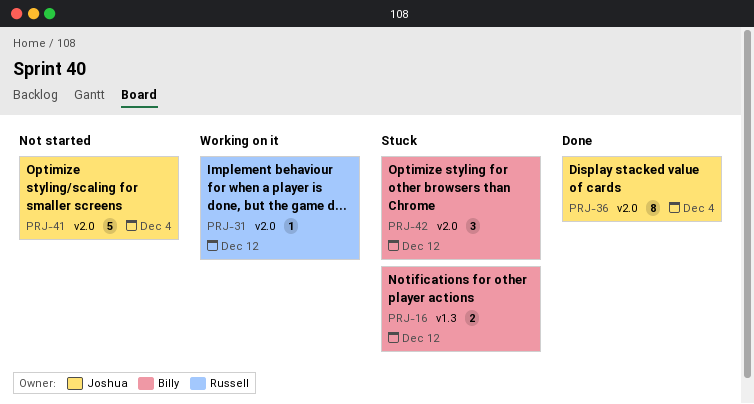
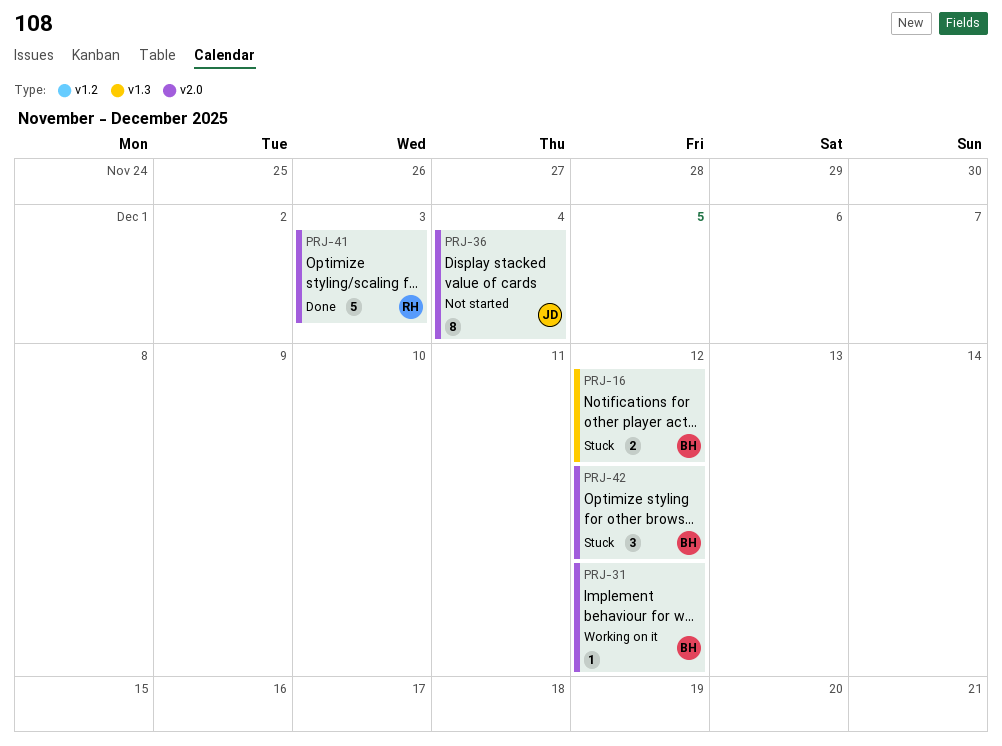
PRJ-31, owner: Russell -> Billy
PRJ-36, status: Done -> Not started
PRJ-41, status: Not started -> Done
PRJ-41, owner: Joshua -> Russell
PRJ-41, due: Dec 4 -> Dec 3

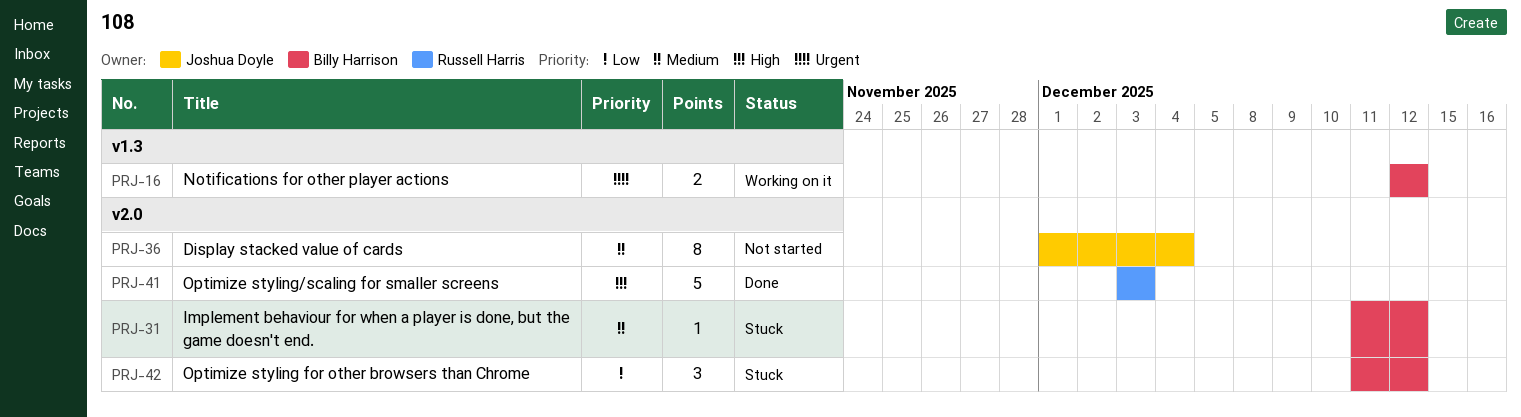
PRJ-16, status: Stuck -> Working on it
PRJ-31, status: Working on it -> Stuck

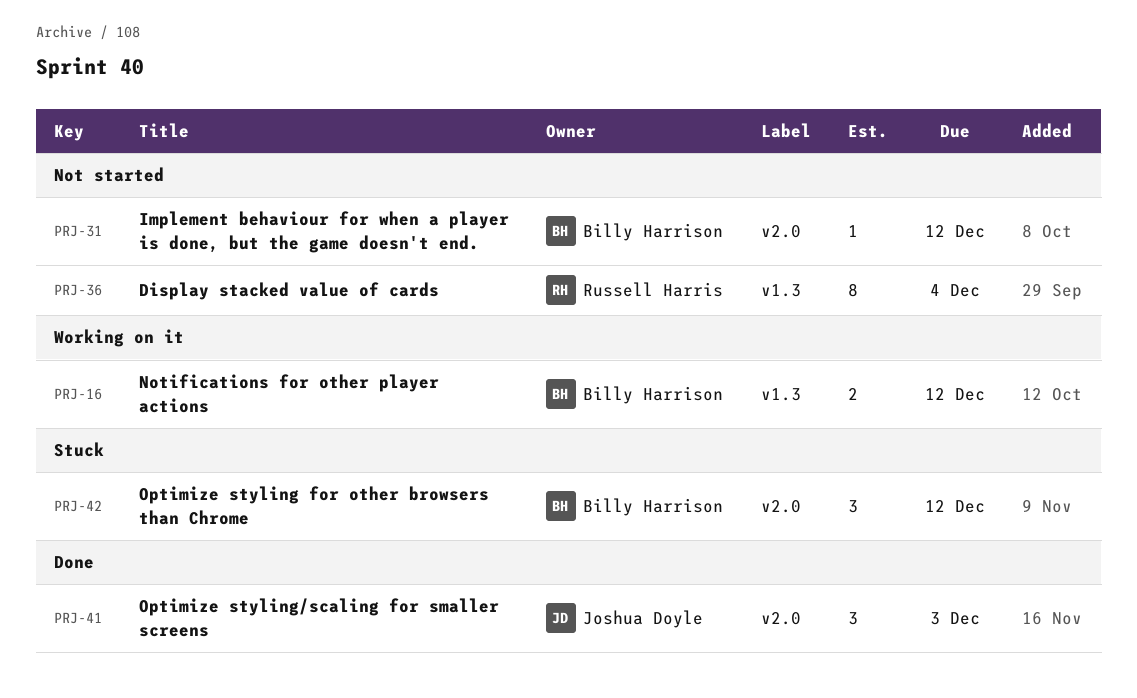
PRJ-31, status: Stuck -> Not started
PRJ-36, owner: Joshua Doyle -> Russell Harris
PRJ-36, label: v2.0 -> v1.3
PRJ-41, owner: Russell Harris -> Joshua Doyle
PRJ-41, estimate: 5 -> 3

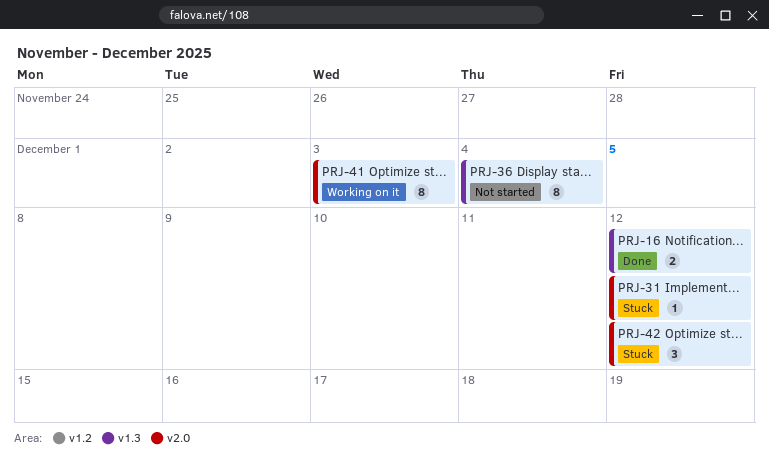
PRJ-16, status: Working on it -> Done
PRJ-31, status: Not started -> Stuck
PRJ-41, status: Done -> Working on it
PRJ-41, estimate: 3 -> 8

